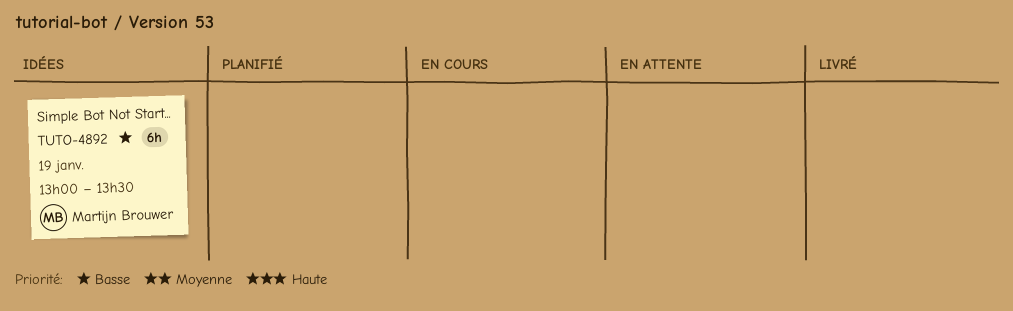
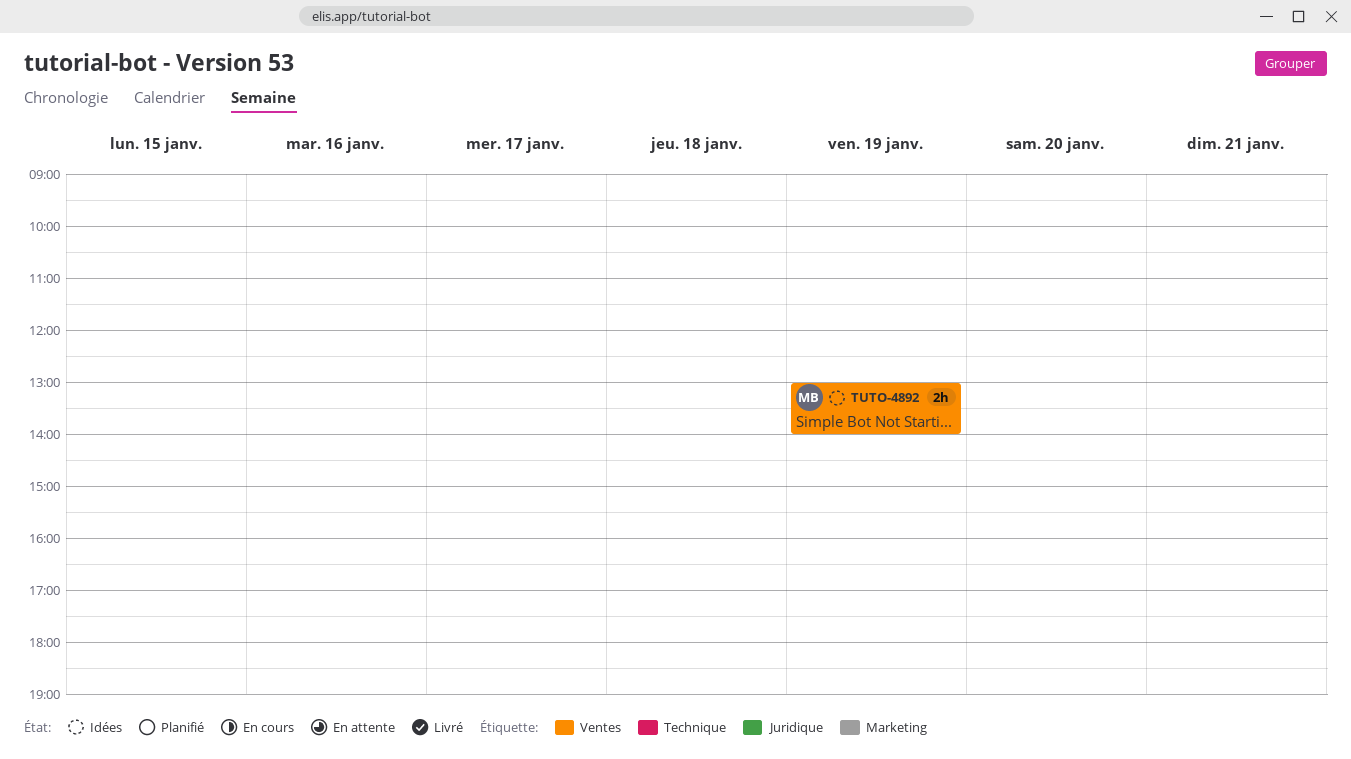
TUTO-4892, estimate: 6h -> 2h
TUTO-4892, ends: 13:30 -> 14:00

